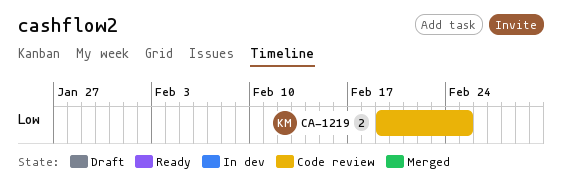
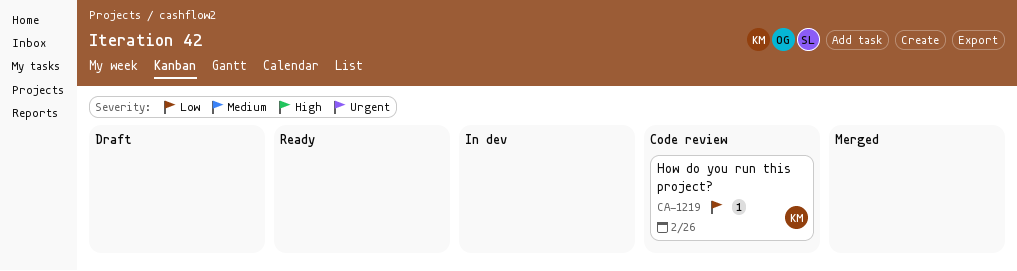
CA-1219, estimate: 2 -> 1
CA-1219, due: Feb 25 -> Feb 26

